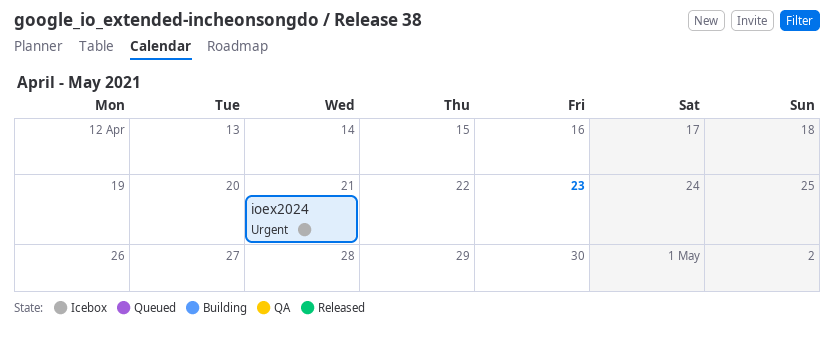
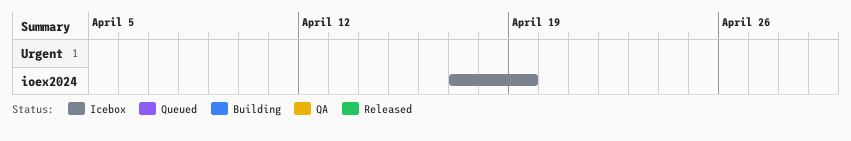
ioex2024, due: Apr 21 -> Apr 19

